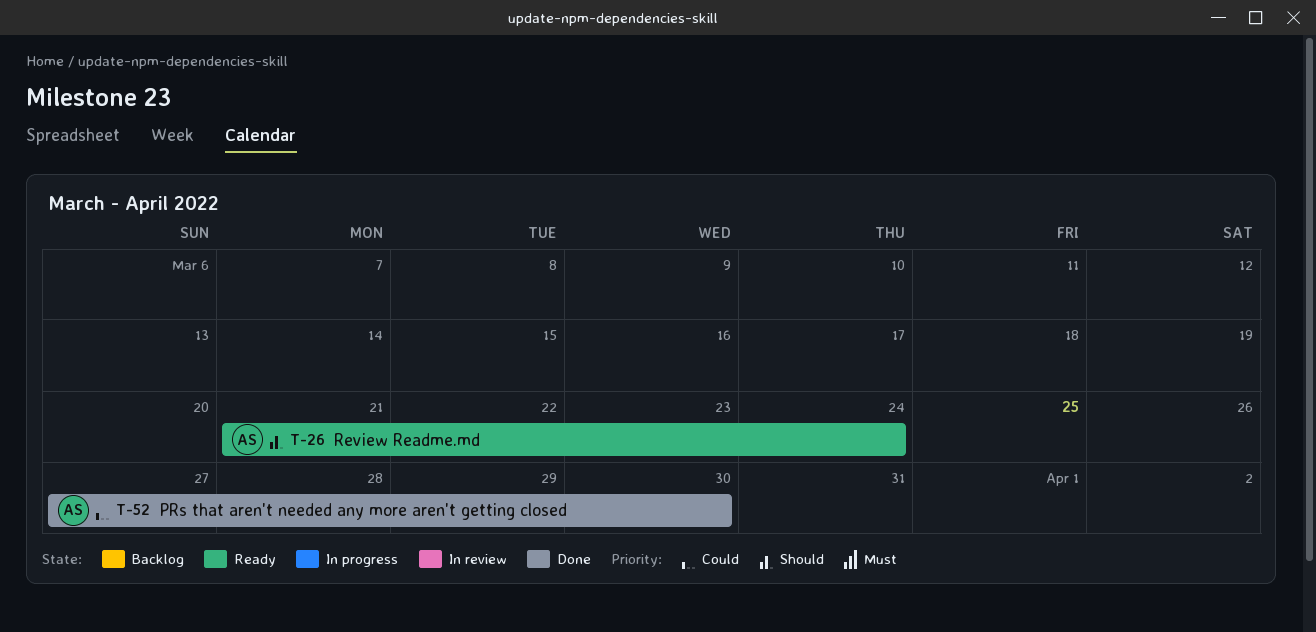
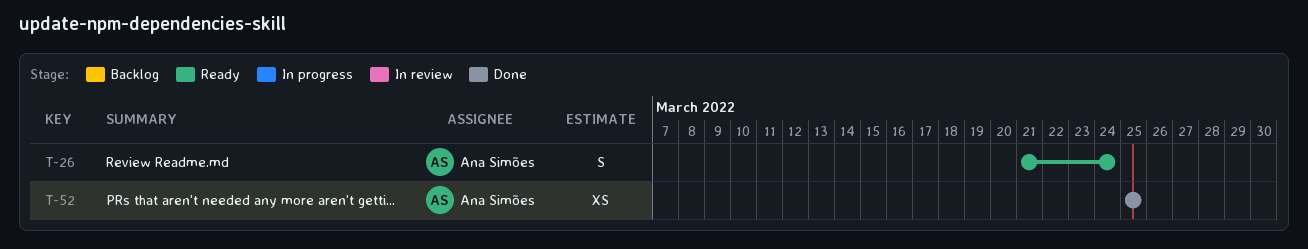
T-52, start: Mar 27 -> Mar 25
T-52, due: Mar 30 -> Mar 25

